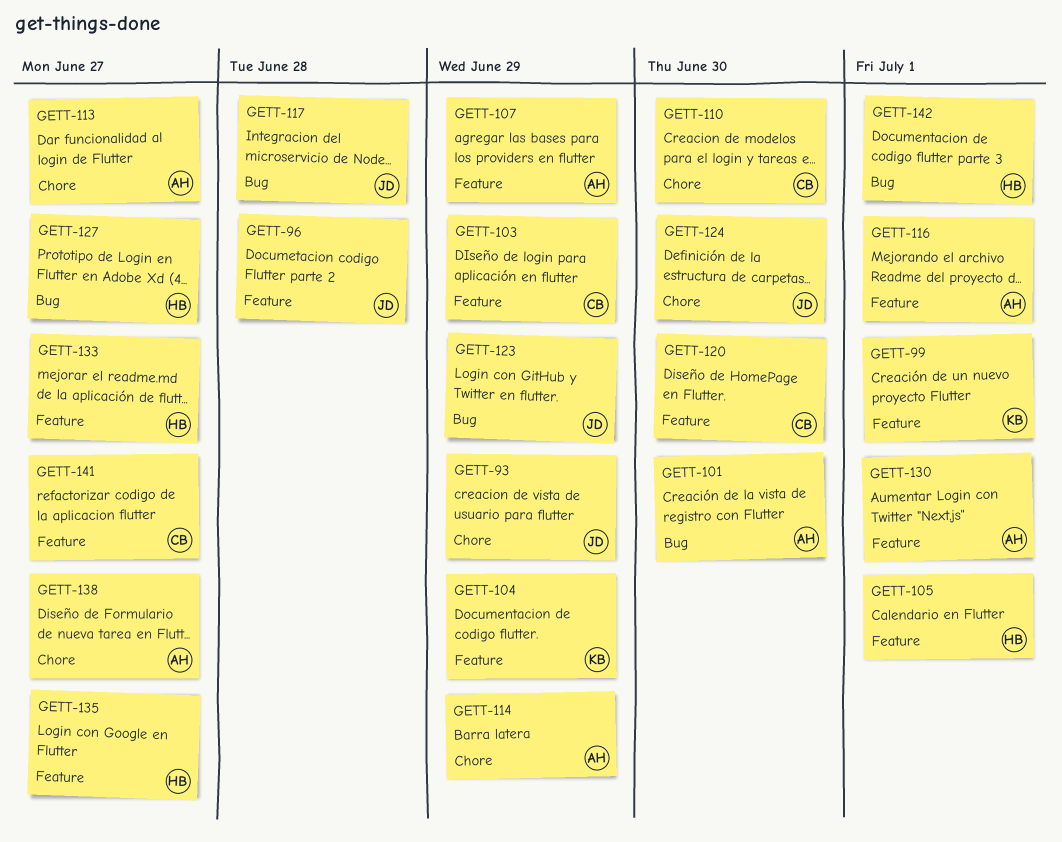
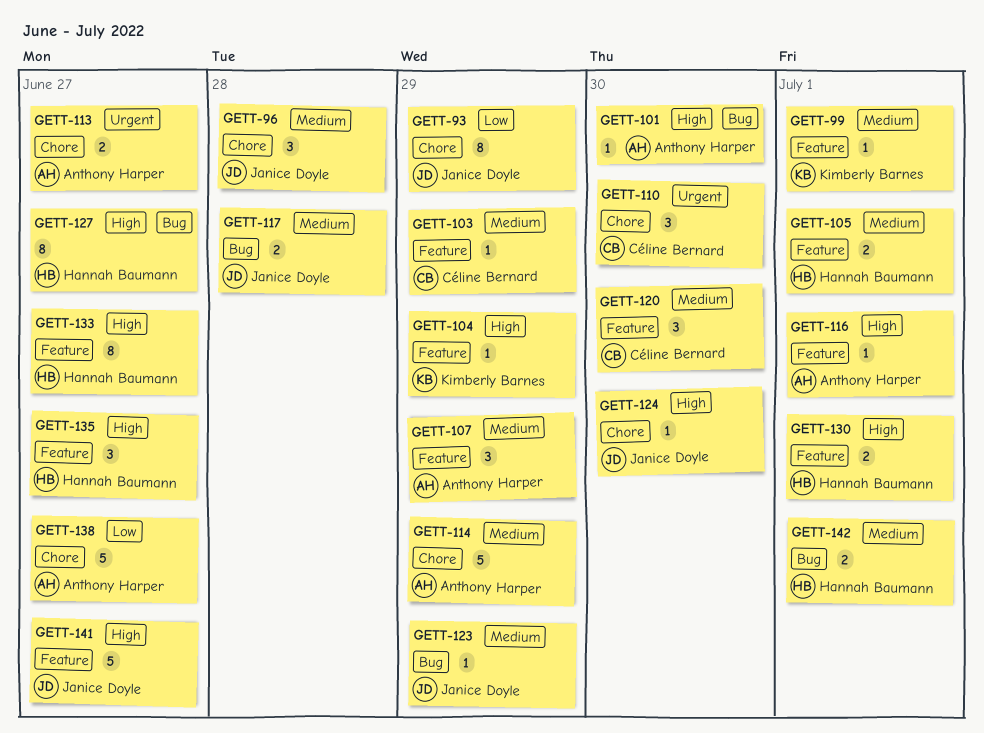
GETT-96, label: Feature -> Chore
GETT-130, owner: Anthony Harper -> Hannah Baumann
GETT-141, owner: Céline Bernard -> Janice Doyle

